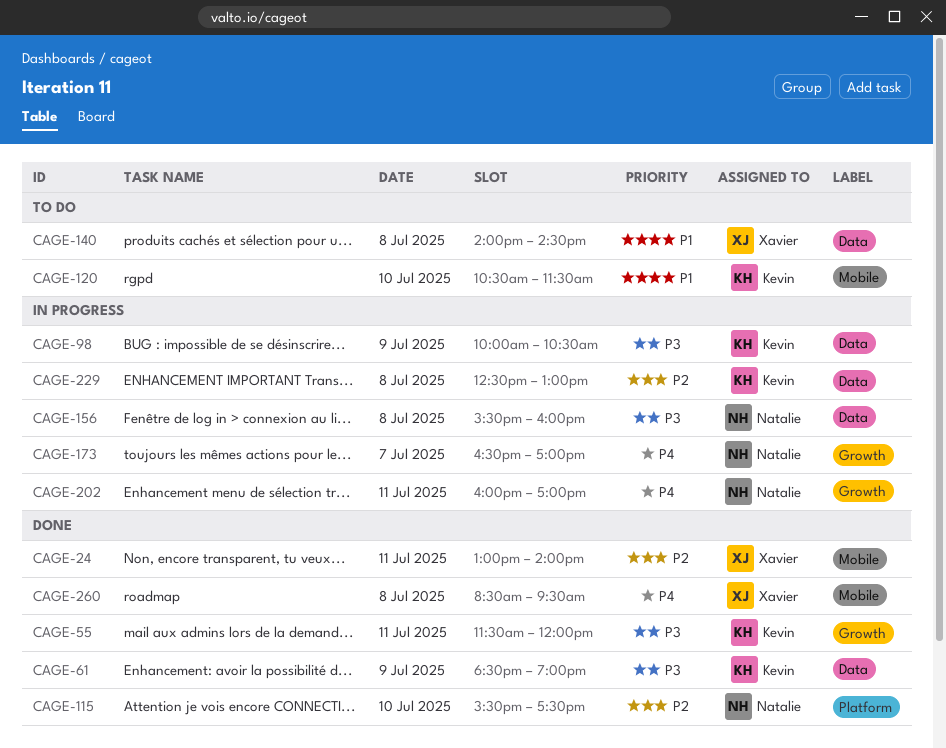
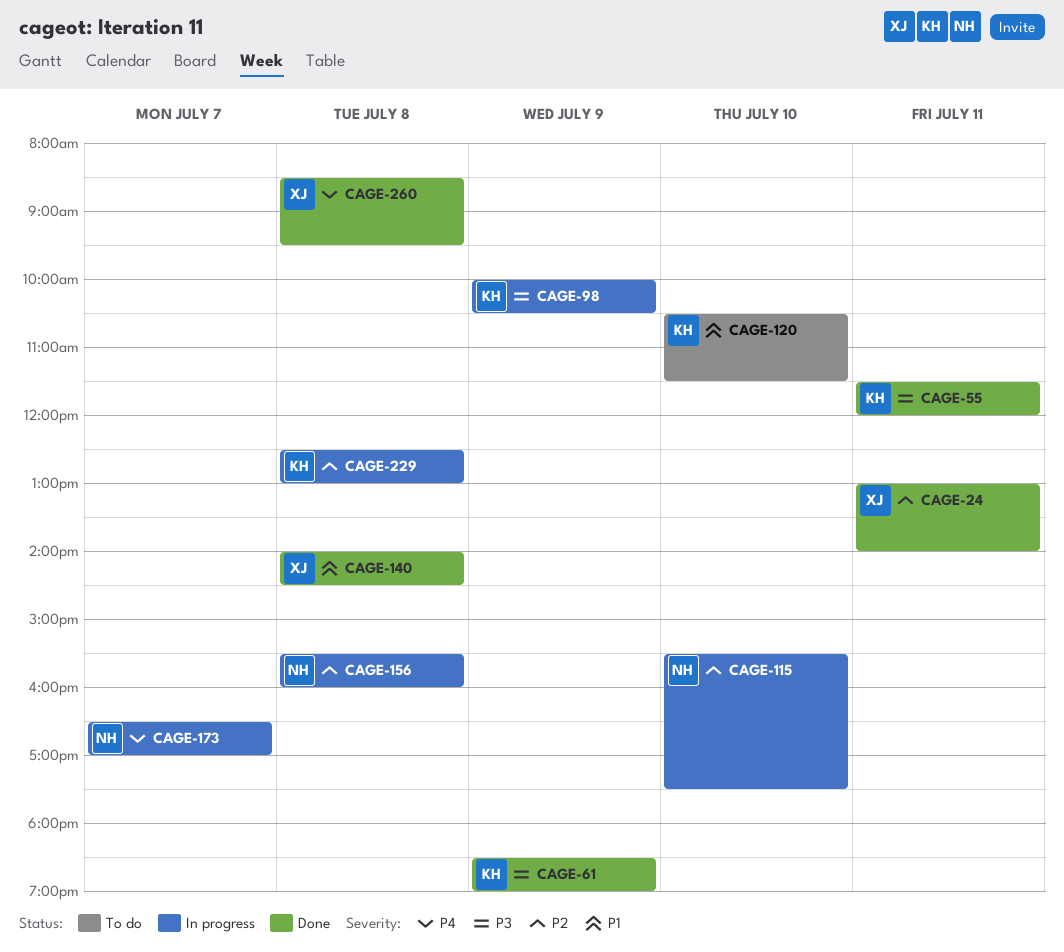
CAGE-115, status: Done -> In progress
CAGE-140, status: To do -> Done
CAGE-156, priority: P3 -> P2
CAGE-202: present -> none

